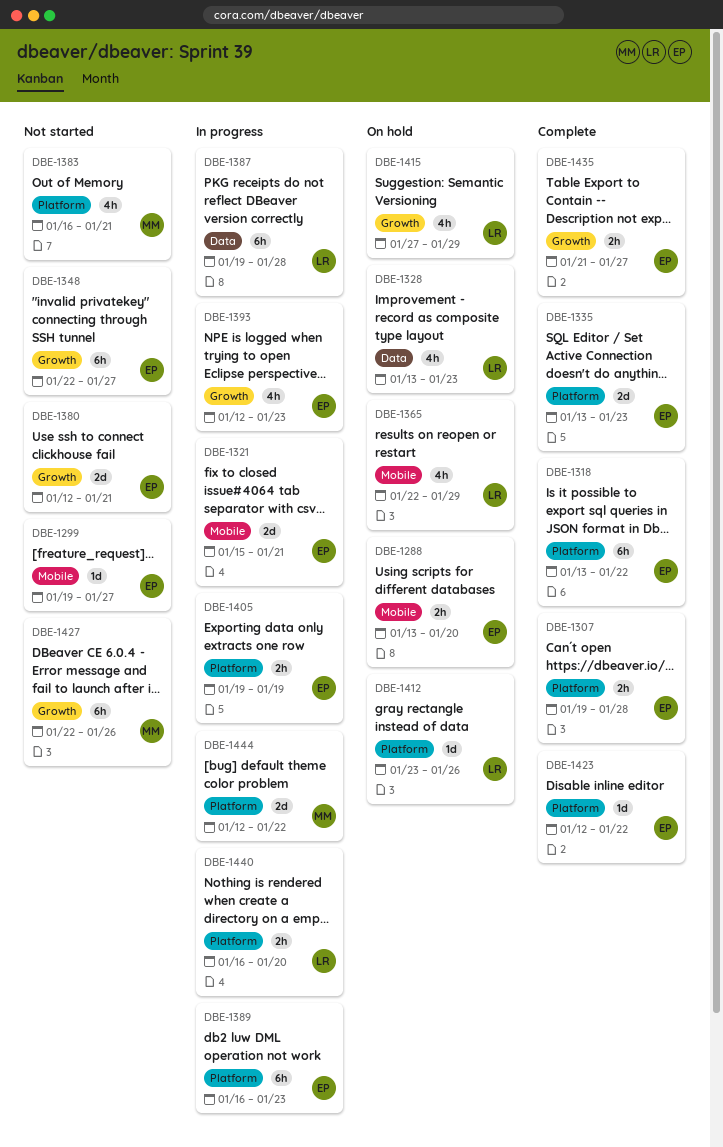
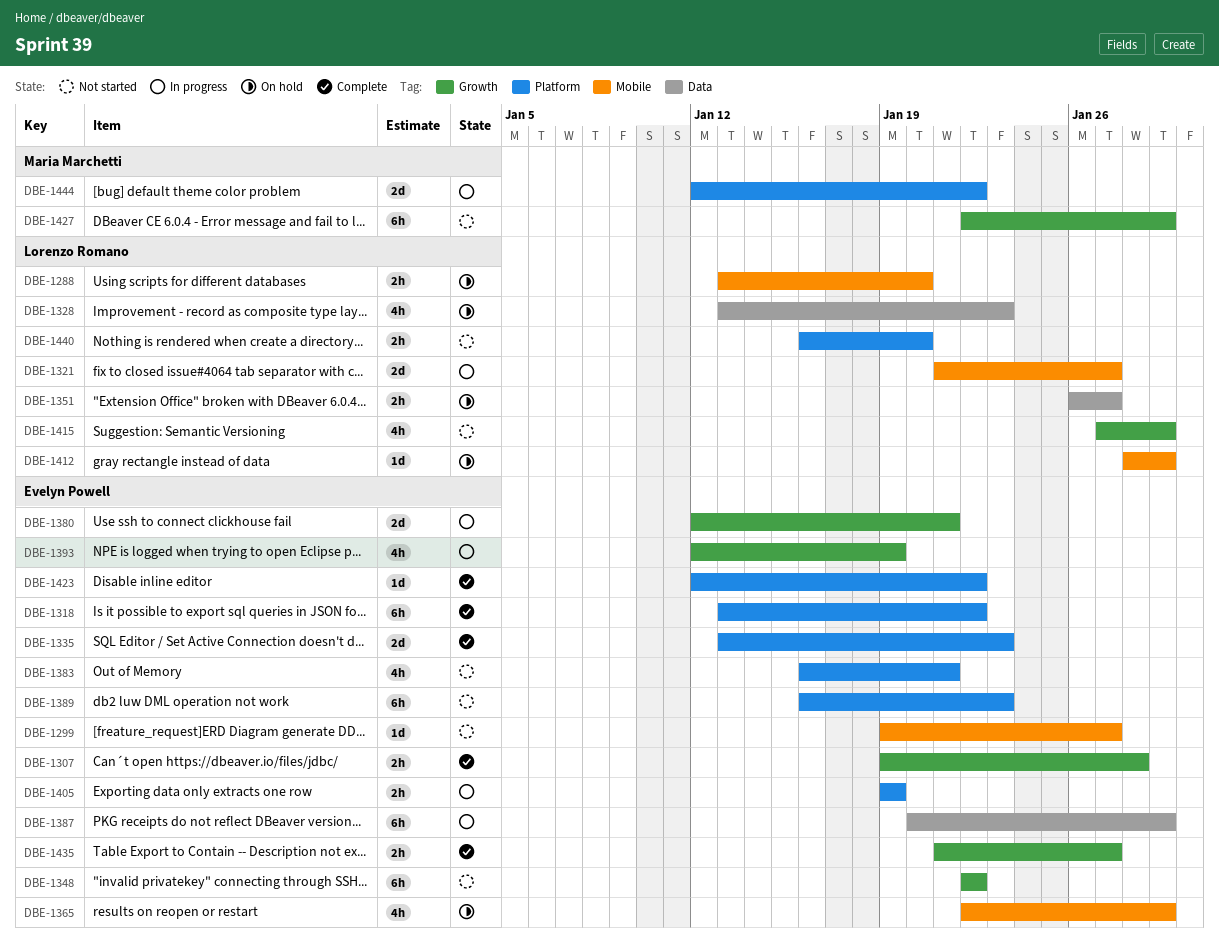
DBE-1288, owner: Evelyn Powell -> Lorenzo Romano
DBE-1307, label: Platform -> Growth
DBE-1321, owner: Evelyn Powell -> Lorenzo Romano
DBE-1321, start: Jan 15 -> Jan 21
DBE-1321, due: Jan 21 -> Jan 27
DBE-1348, due: Jan 27 -> Jan 22
DBE-1351: none -> present
DBE-1365, owner: Lorenzo Romano -> Evelyn Powell
DBE-1380, status: Not started -> In progress
DBE-1383, owner: Maria Marchetti -> Evelyn Powell
DBE-1387, owner: Lorenzo Romano -> Evelyn Powell
DBE-1387, start: Jan 19 -> Jan 20
DBE-1387, due: Jan 28 -> Jan 29
DBE-1389, status: In progress -> Not started
DBE-1393, due: Jan 23 -> Jan 19
DBE-1412, label: Platform -> Mobile
DBE-1412, start: Jan 23 -> Jan 28
DBE-1412, due: Jan 26 -> Jan 29
DBE-1415, status: On hold -> Not started
DBE-1427, due: Jan 26 -> Jan 29
DBE-1440, status: In progress -> Not started

